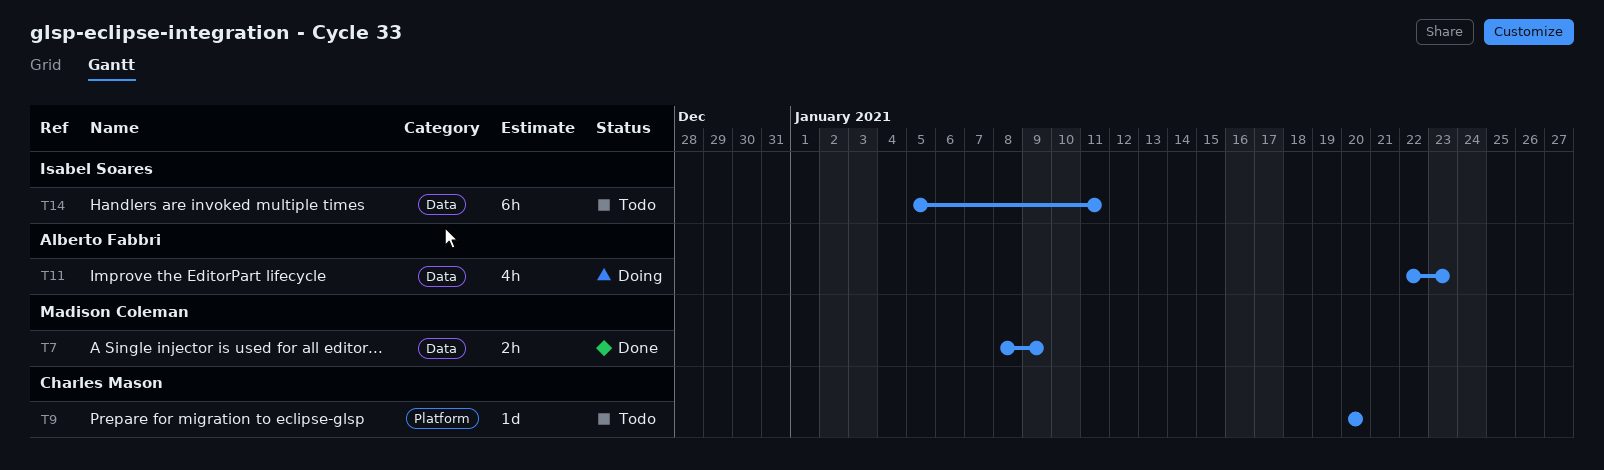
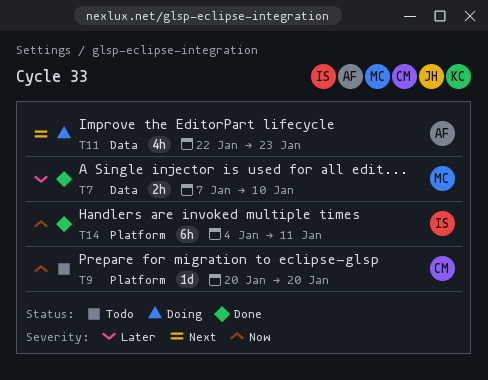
T7, start: Jan 8 -> Jan 7
T7, due: Jan 9 -> Jan 10
T14, status: Todo -> Done
T14, label: Data -> Platform
T14, start: Jan 5 -> Jan 4

